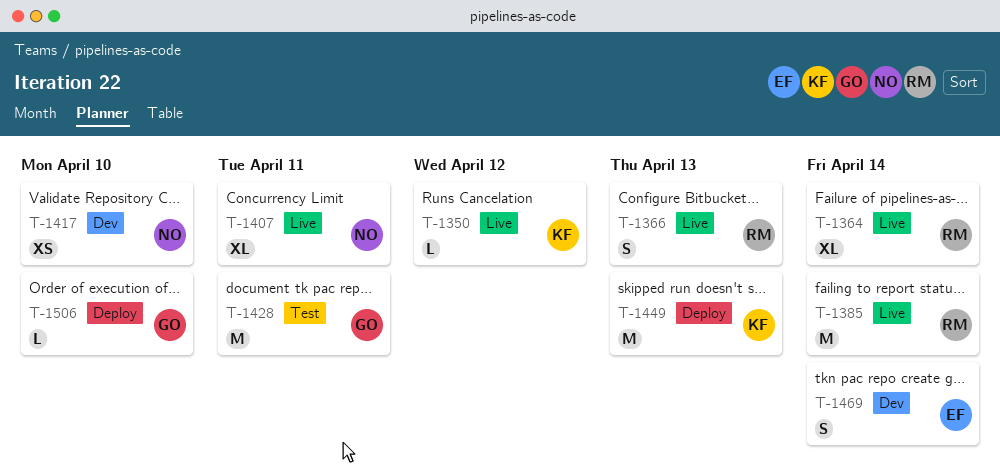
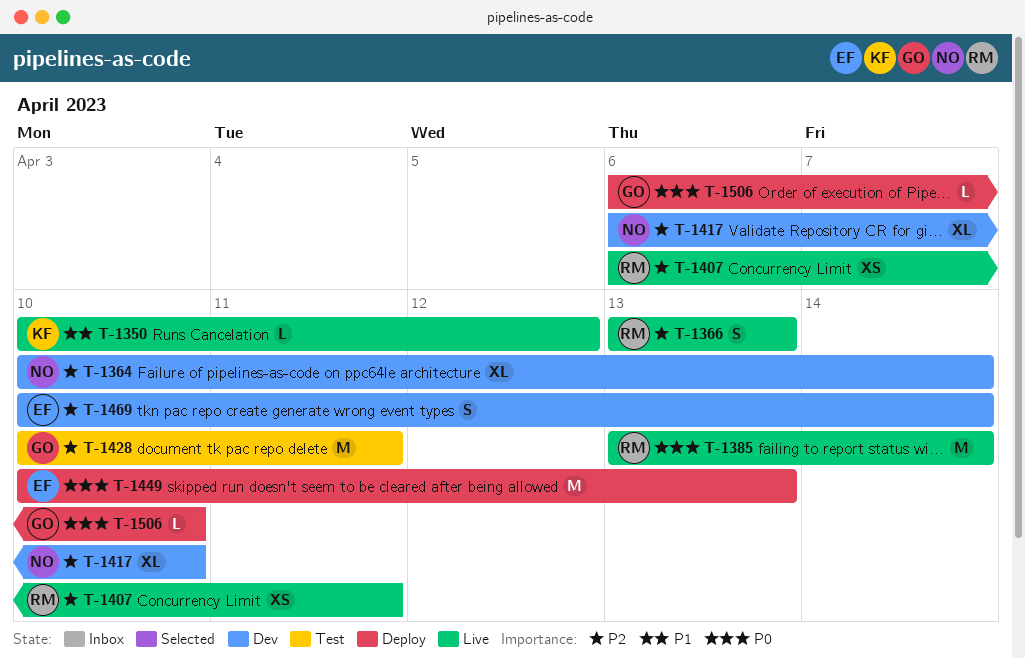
T-1364, status: Live -> Dev
T-1364, owner: RM -> NO
T-1407, owner: NO -> RM
T-1407, estimate: XL -> XS
T-1417, estimate: XS -> XL
T-1449, owner: KF -> EF

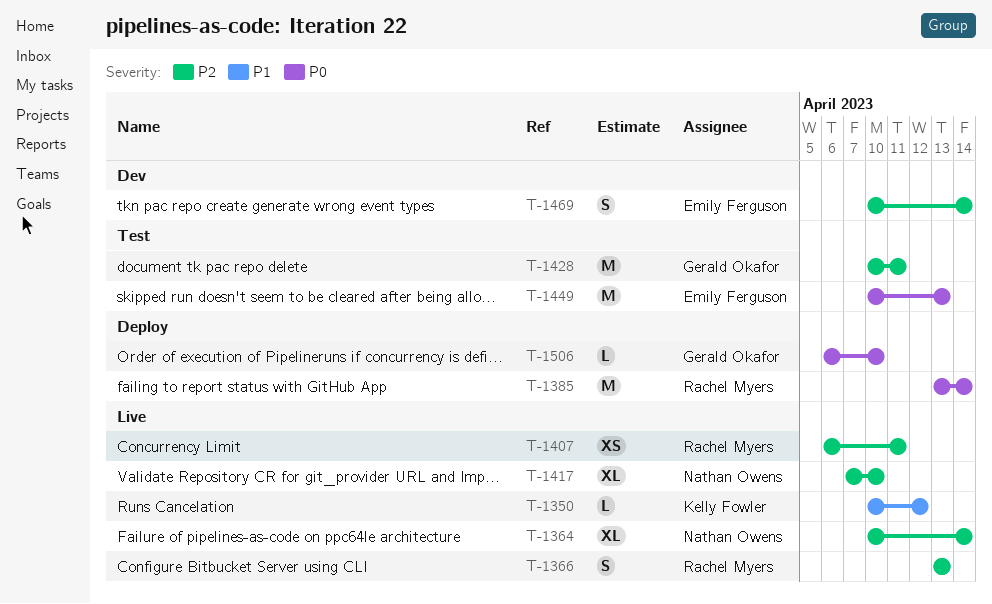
T-1364, status: Dev -> Live
T-1385, status: Live -> Deploy
T-1417, status: Dev -> Live
T-1417, start: Apr 6 -> Apr 7
T-1449, status: Deploy -> Test

